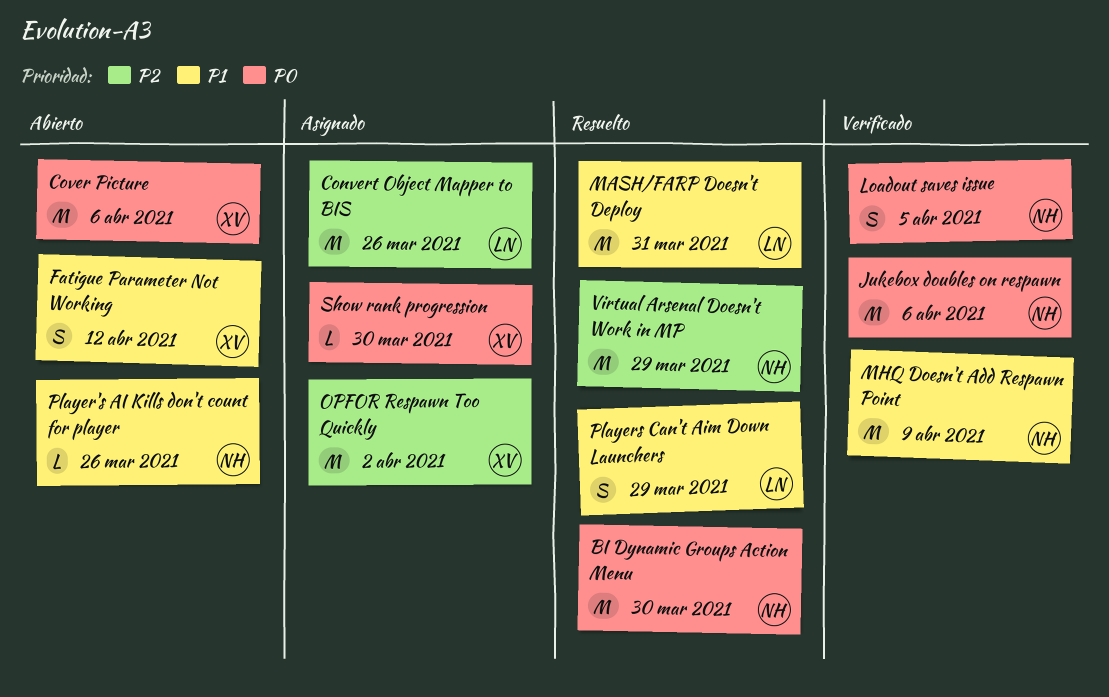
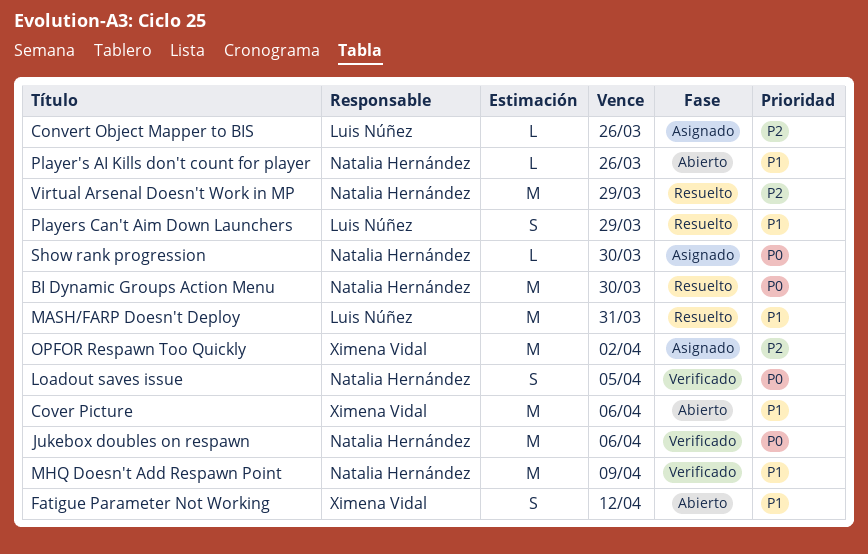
Convert Object Mapper to BIS, estimate: M -> L
Cover Picture, priority: P0 -> P1
Show rank progression, owner: Ximena Vidal -> Natalia Hernández

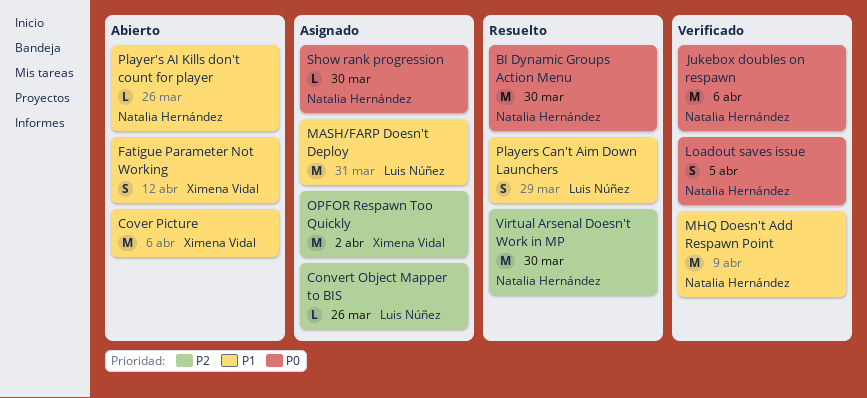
MASH/FARP Doesn't Deploy, status: Resuelto -> Asignado
Virtual Arsenal Doesn't Work in MP, due: Mar 29 -> Mar 30

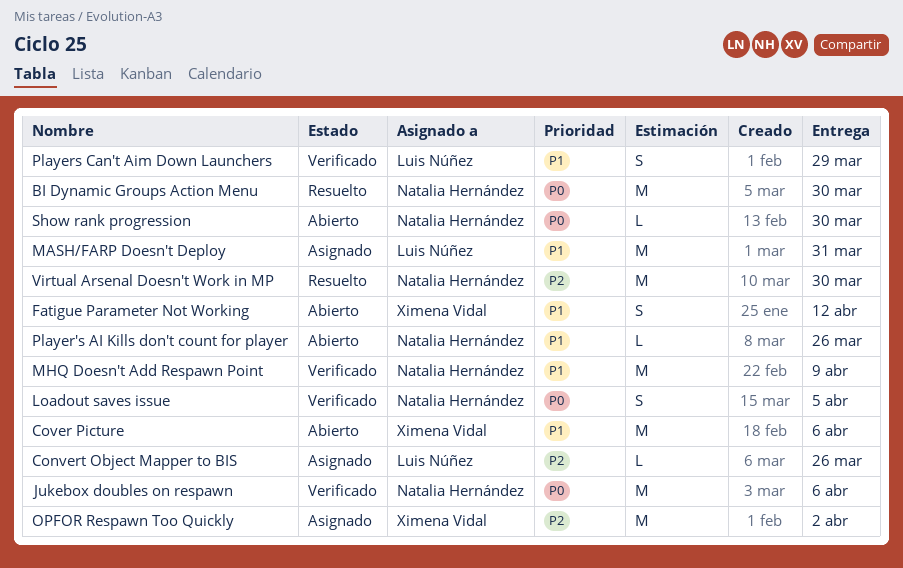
Players Can't Aim Down Launchers, status: Resuelto -> Verificado
Show rank progression, status: Asignado -> Abierto

